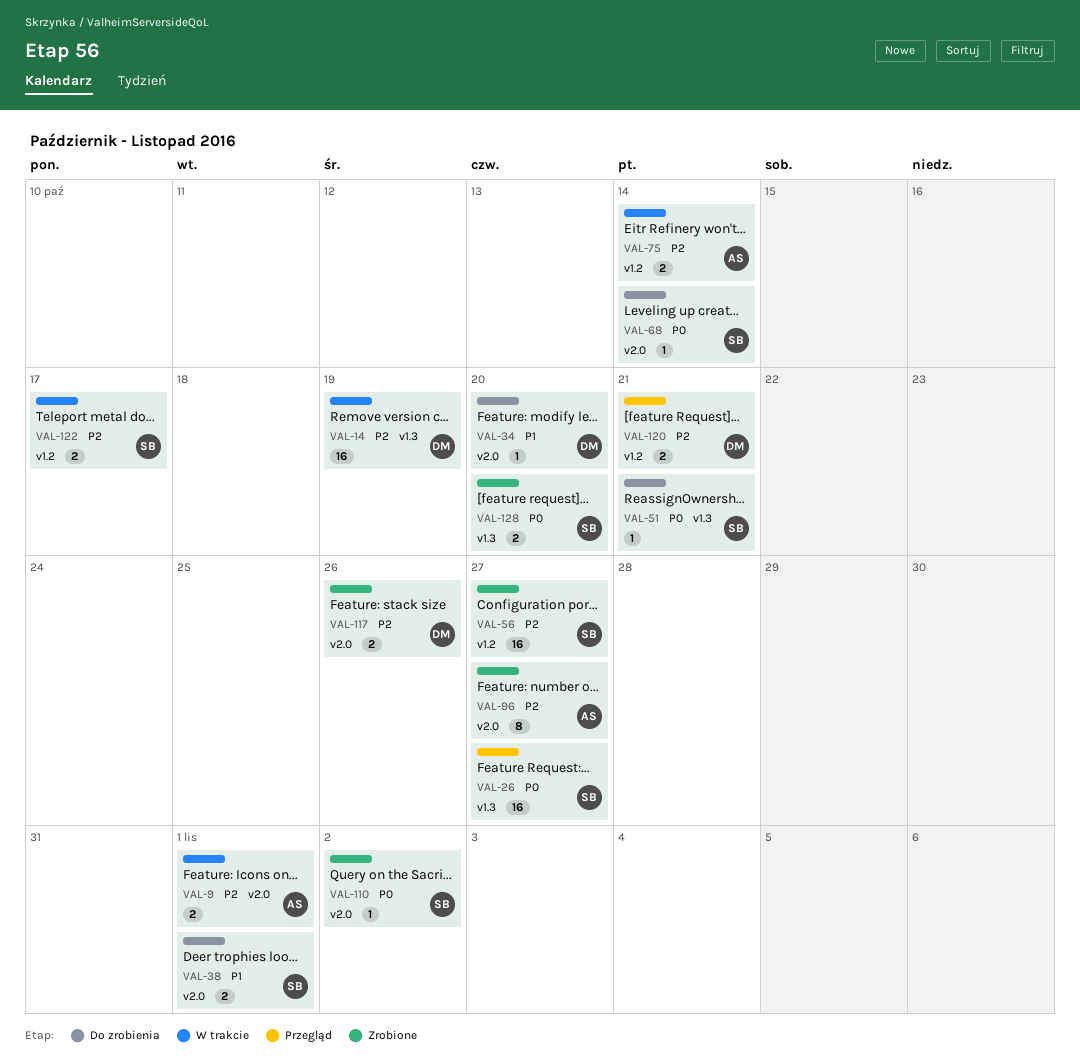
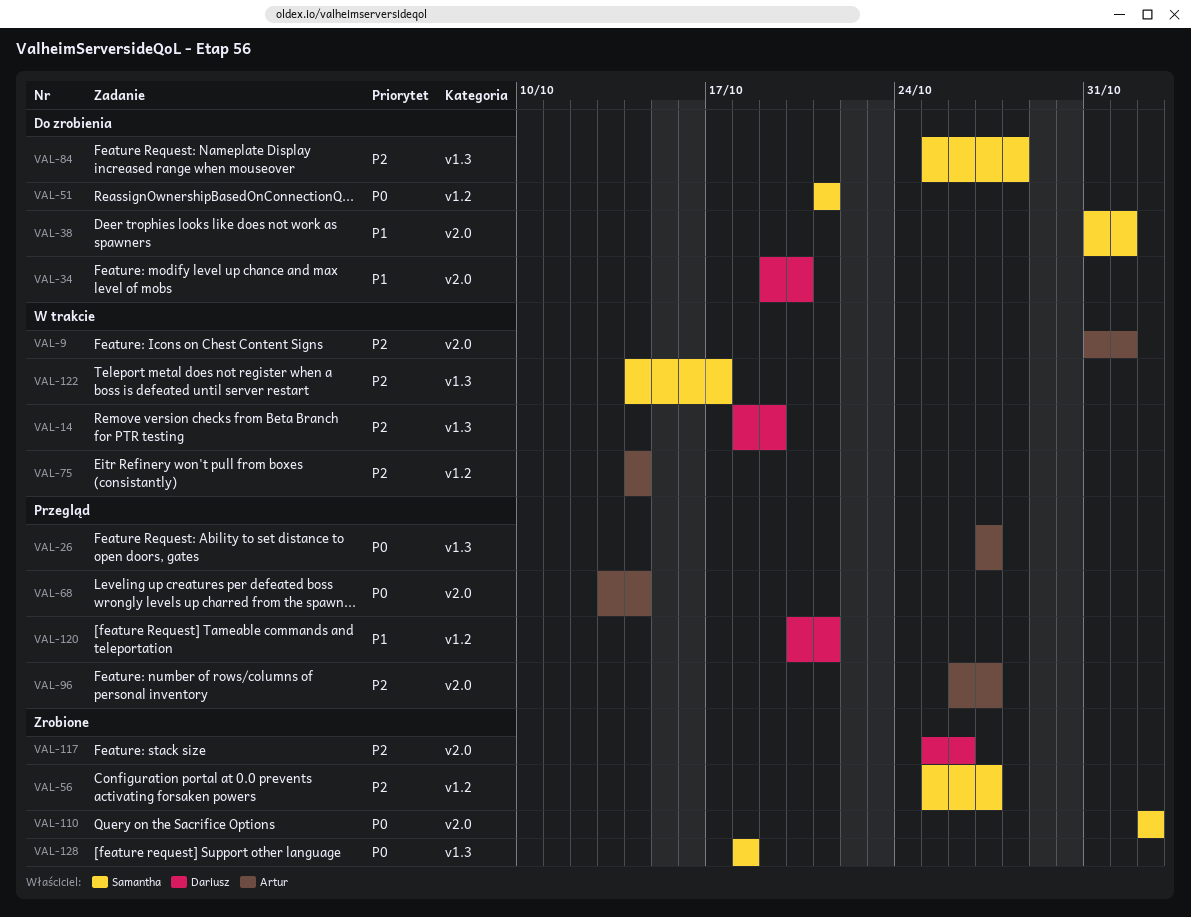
VAL-26, owner: Samantha -> Artur
VAL-51, label: v1.3 -> v1.2
VAL-68, status: Do zrobienia -> Przegląd
VAL-68, owner: Samantha -> Artur
VAL-84: none -> present
VAL-96, status: Zrobione -> Przegląd
VAL-120, priority: P2 -> P1
VAL-122, label: v1.2 -> v1.3
VAL-128, due: Oct 20 -> Oct 18

